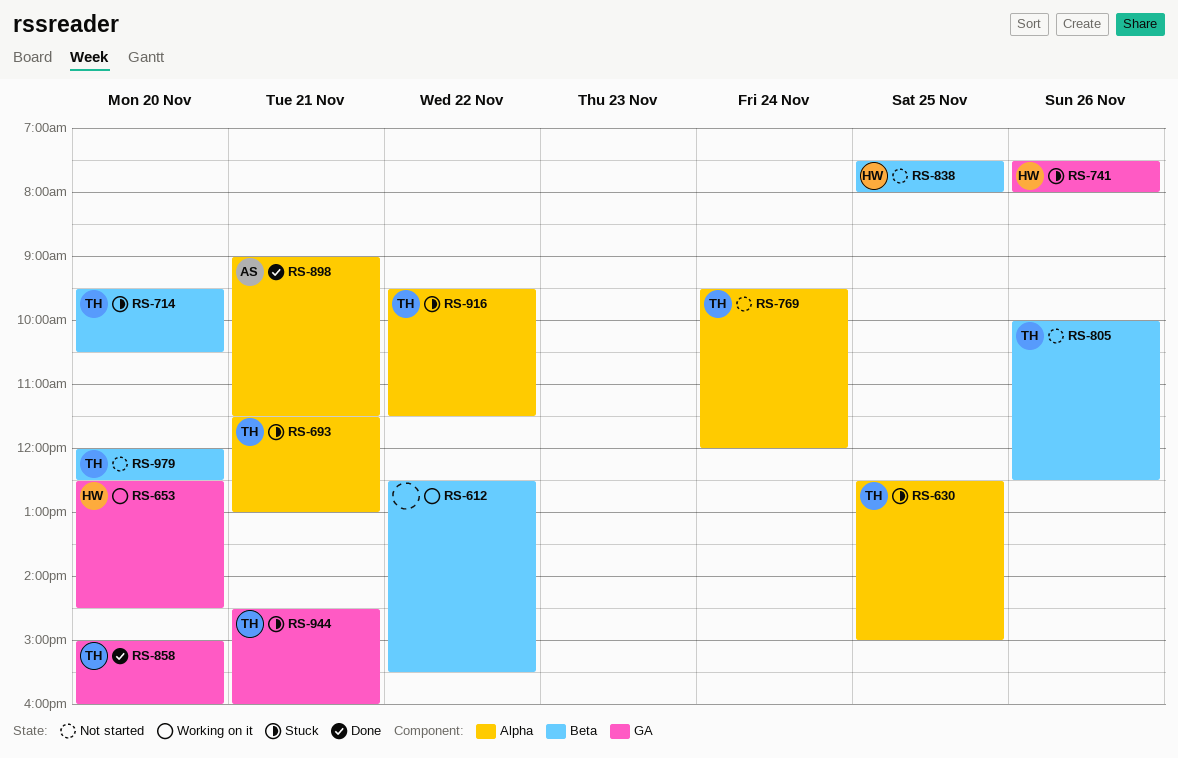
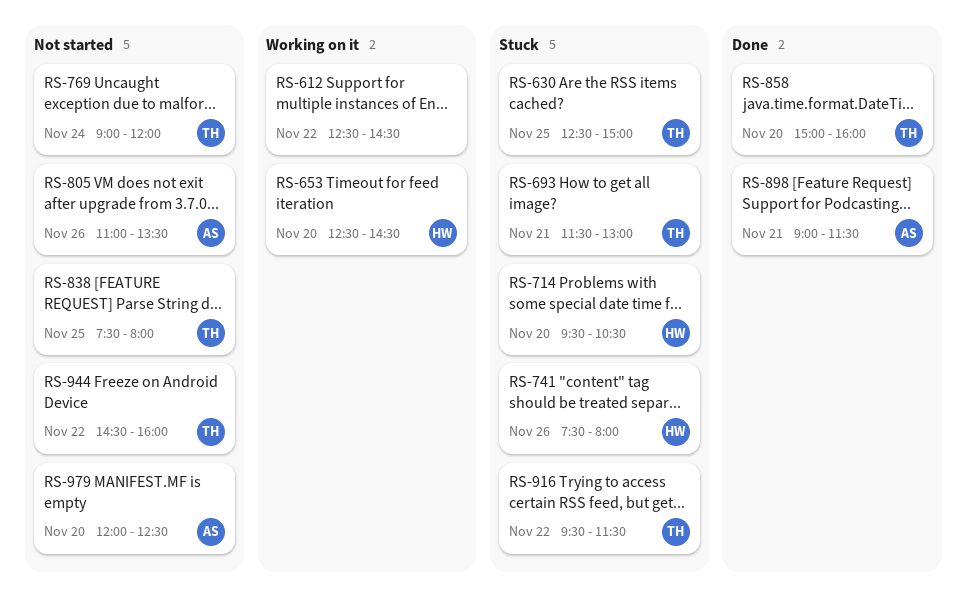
RS-612, ends: 15:30 -> 14:30
RS-714, owner: TH -> HW
RS-769, begins: 09:30 -> 09:00
RS-805, owner: TH -> AS
RS-805, begins: 10:00 -> 11:00
RS-805, ends: 12:30 -> 13:30
RS-838, owner: HW -> TH
RS-944, status: Stuck -> Not started
RS-944, day: Nov 21 -> Nov 22
RS-979, owner: TH -> AS

